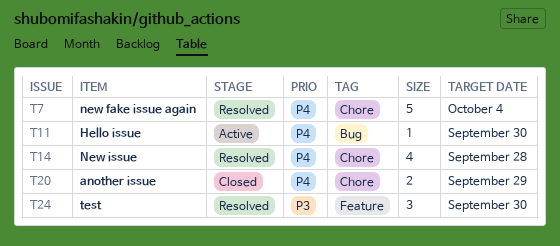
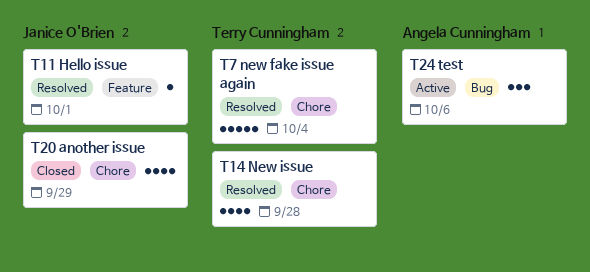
T11, status: Active -> Resolved
T11, label: Bug -> Feature
T11, due: Sep 30 -> Oct 1
T20, estimate: 2 -> 4
T24, status: Resolved -> Active
T24, label: Feature -> Bug
T24, due: Sep 30 -> Oct 6

